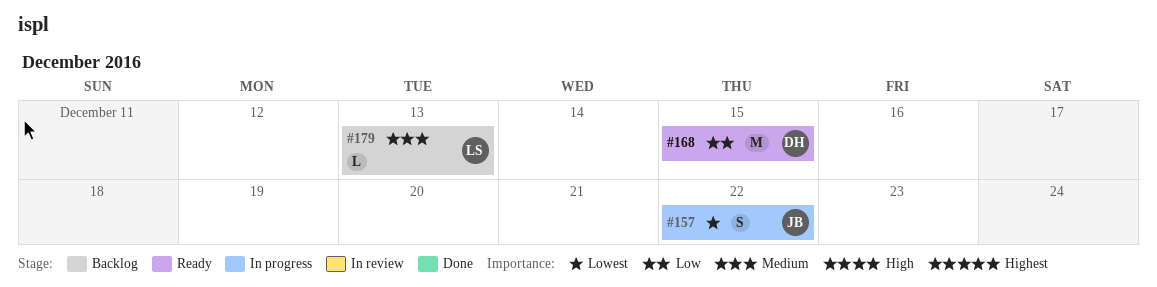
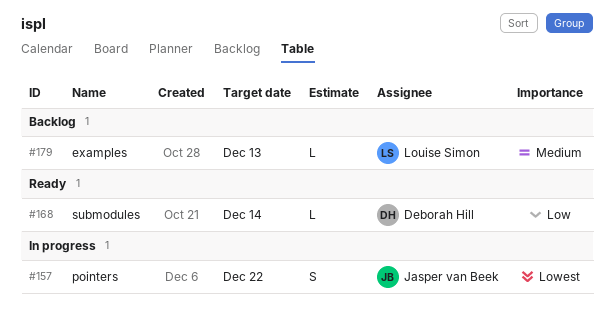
#168, estimate: M -> L
#168, due: Dec 15 -> Dec 14

